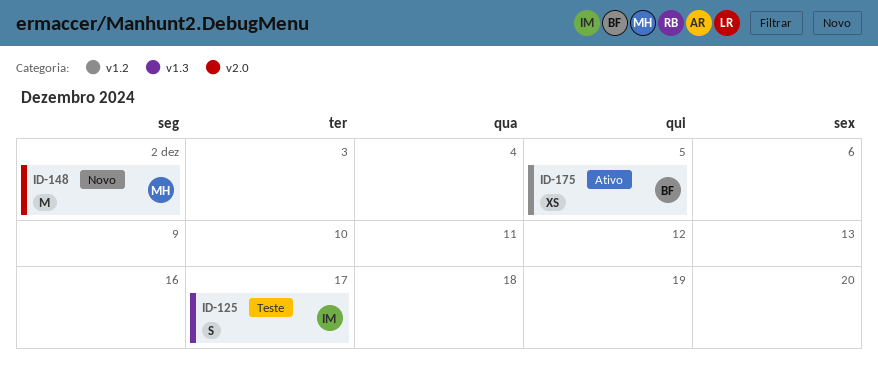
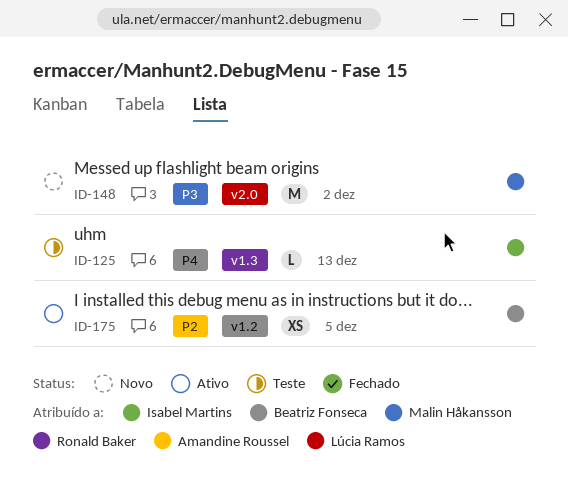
ID-125, estimate: S -> L
ID-125, due: Dec 17 -> Dec 13

